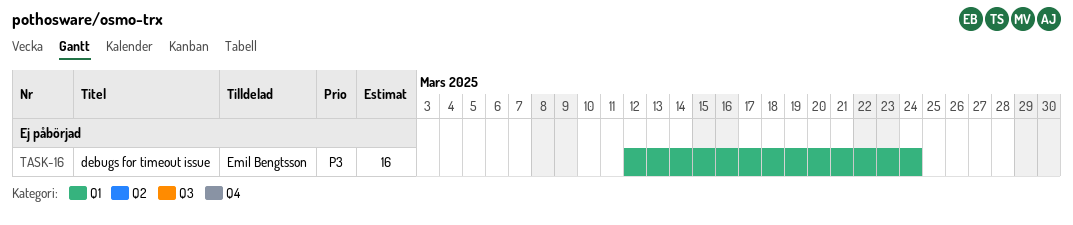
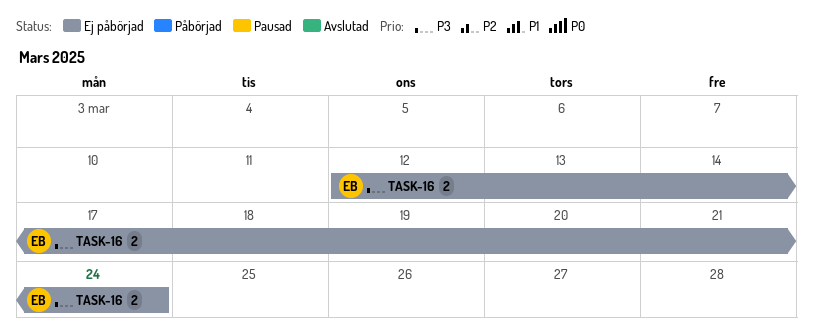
TASK-16, estimate: 16 -> 2

